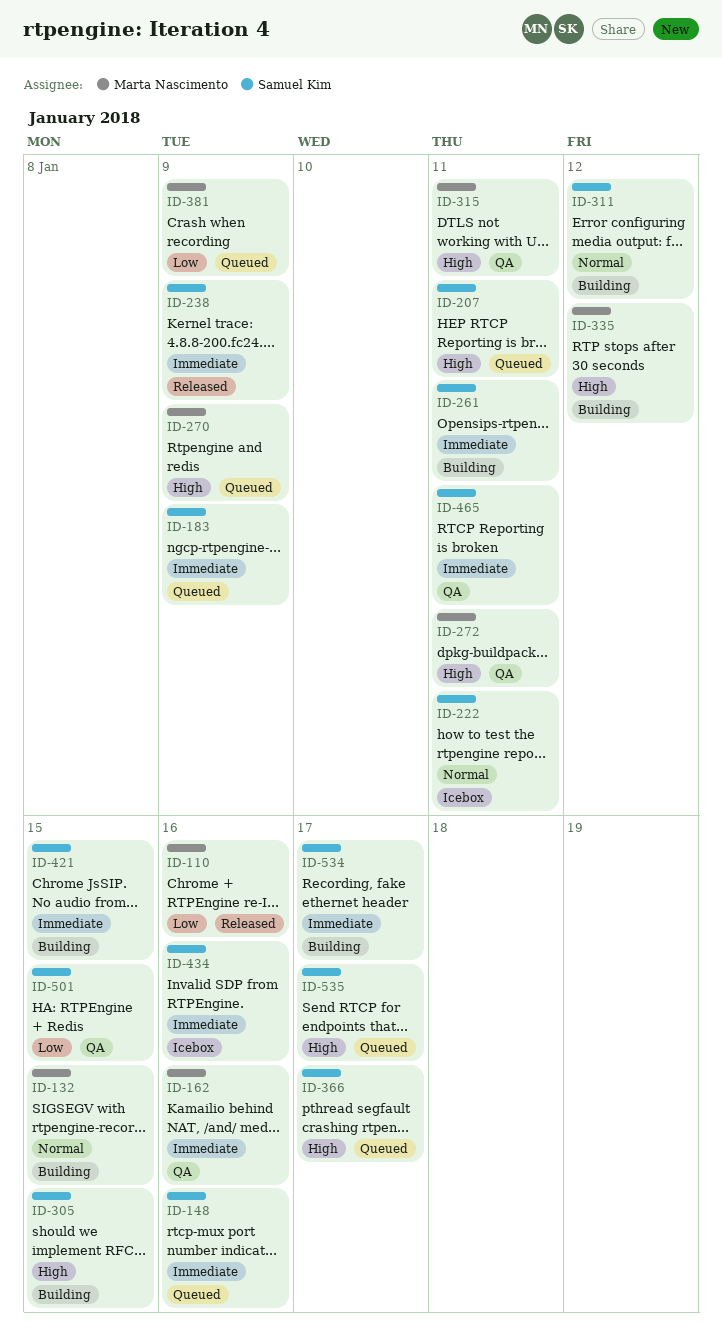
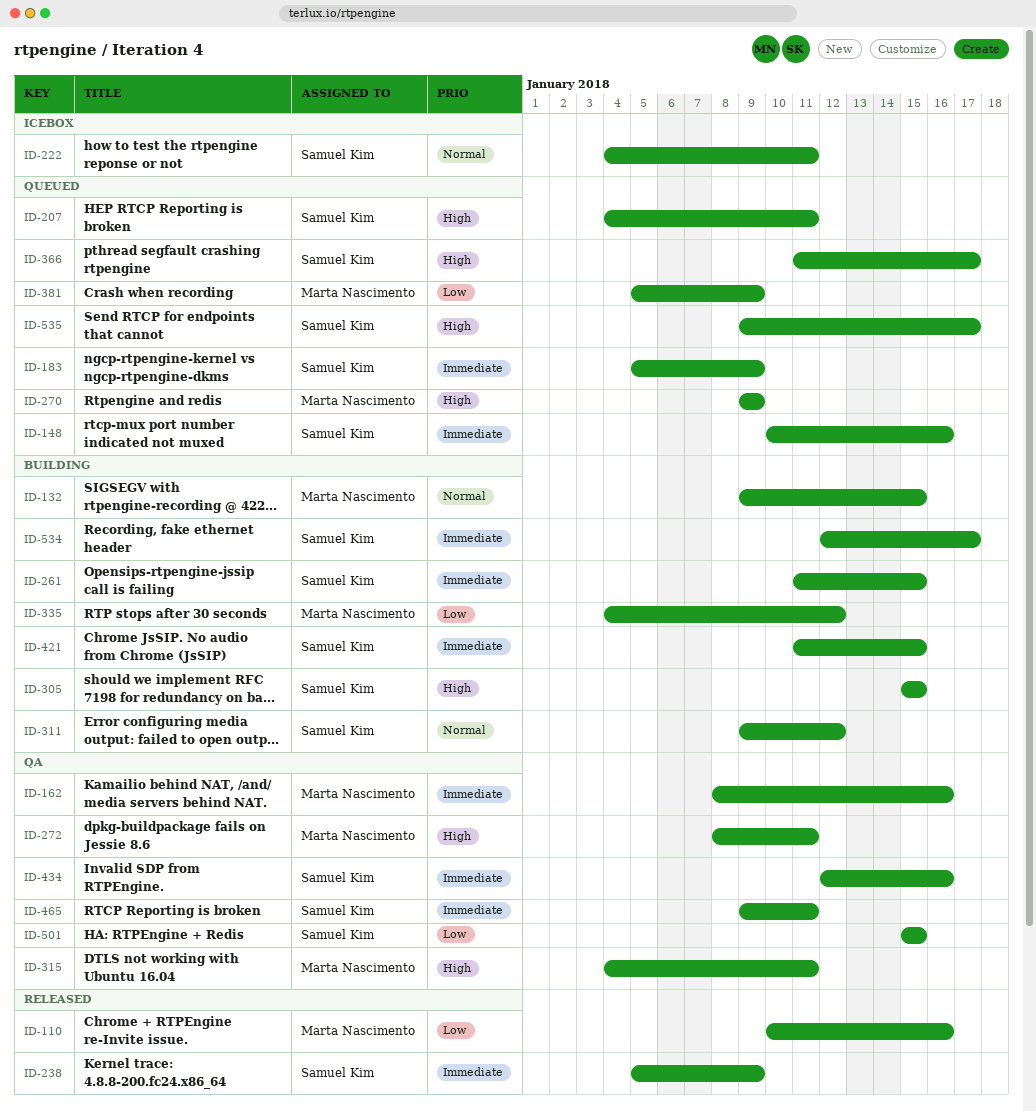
ID-261, due: Jan 11 -> Jan 15
ID-335, priority: High -> Low
ID-434, status: Icebox -> QA

